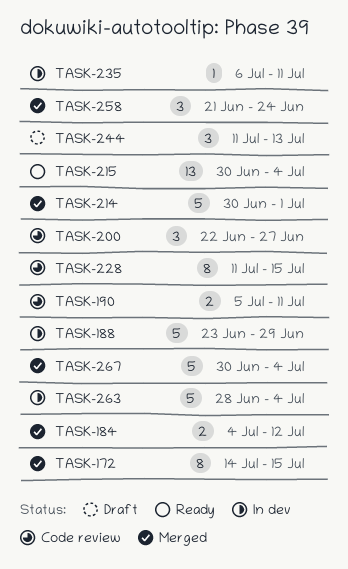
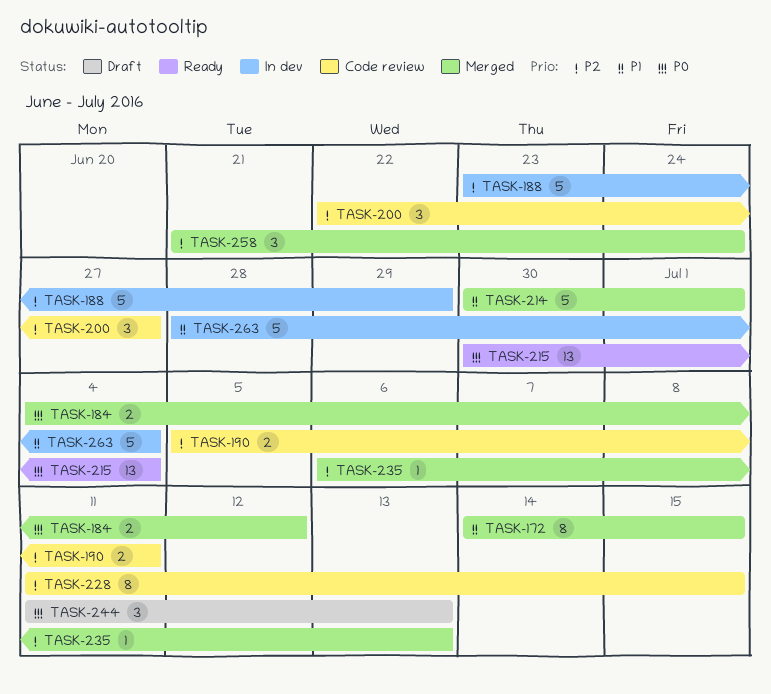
TASK-235, status: In dev -> Merged
TASK-235, due: Jul 11 -> Jul 13
TASK-267: present -> none

